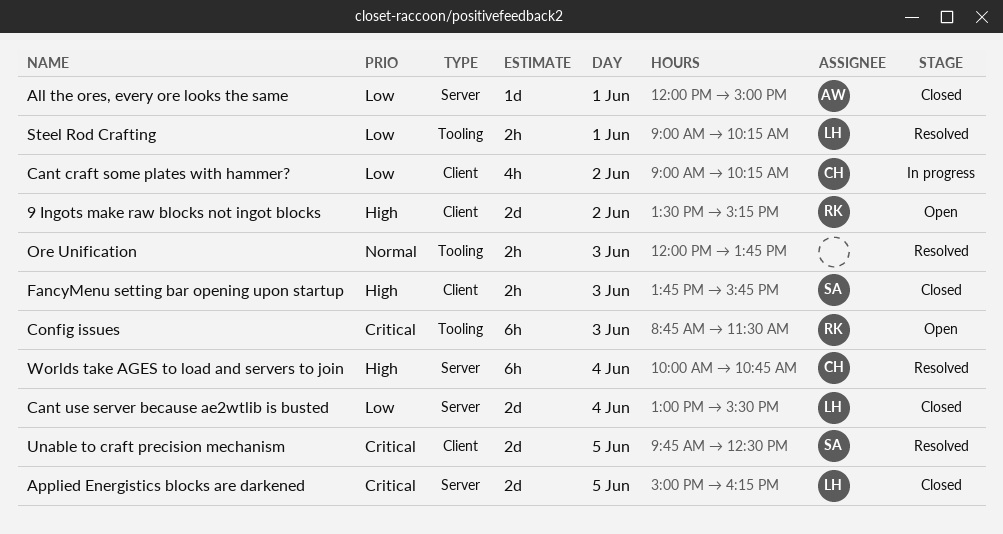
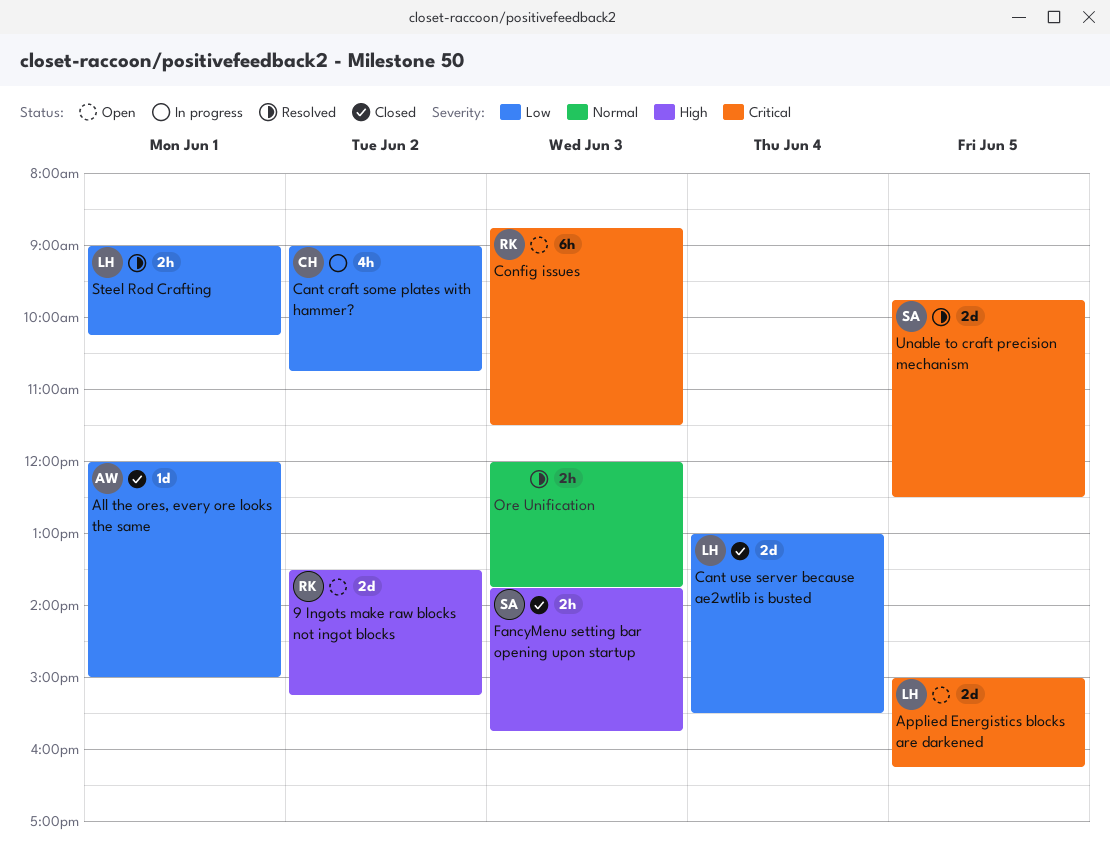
Applied Energistics blocks are darkened, status: Closed -> Open
Cant craft some plates with hammer?, ends: 10:15 -> 10:45
Worlds take AGES to load and servers to join: present -> none

